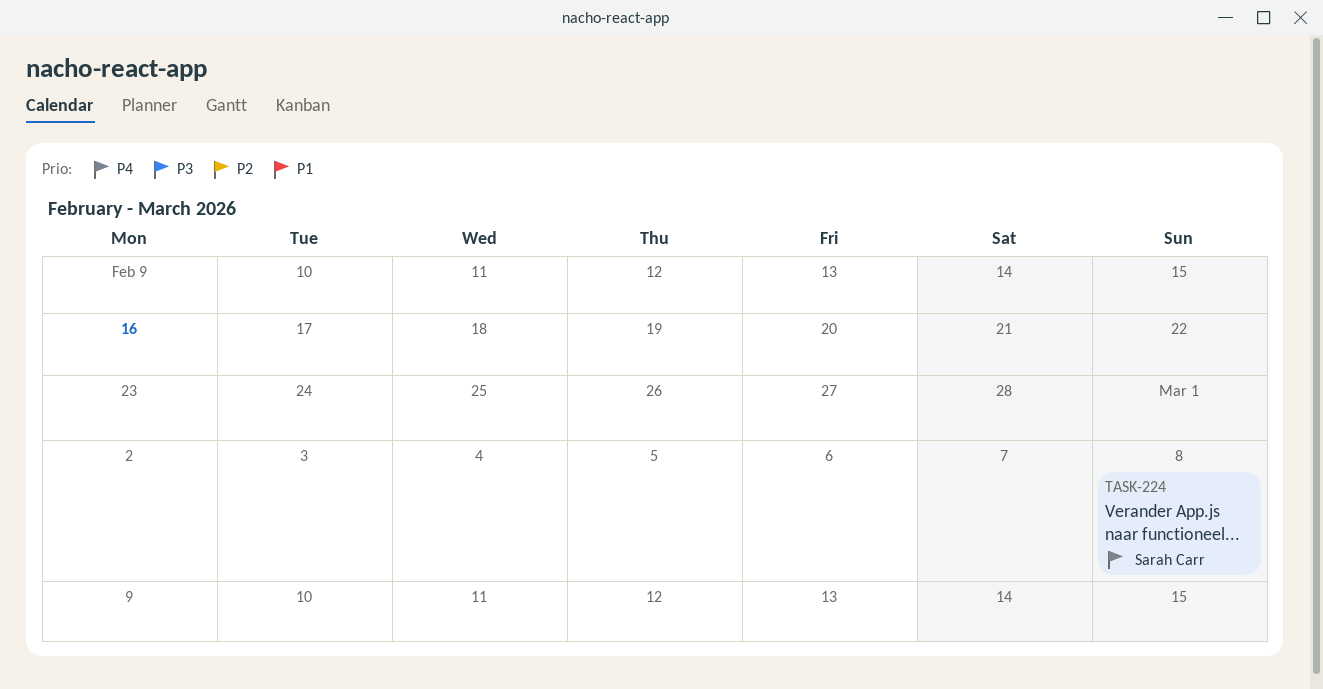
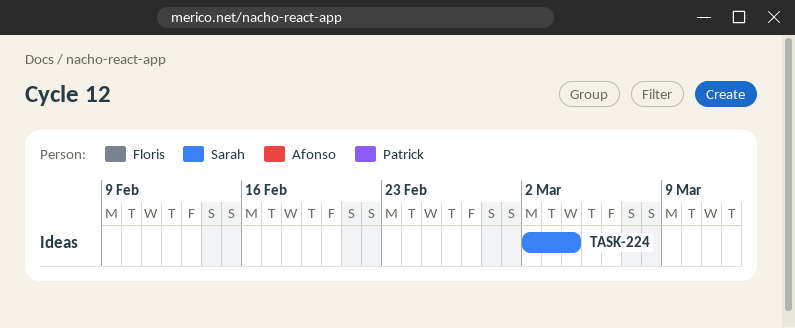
TASK-224, due: Mar 8 -> Mar 4

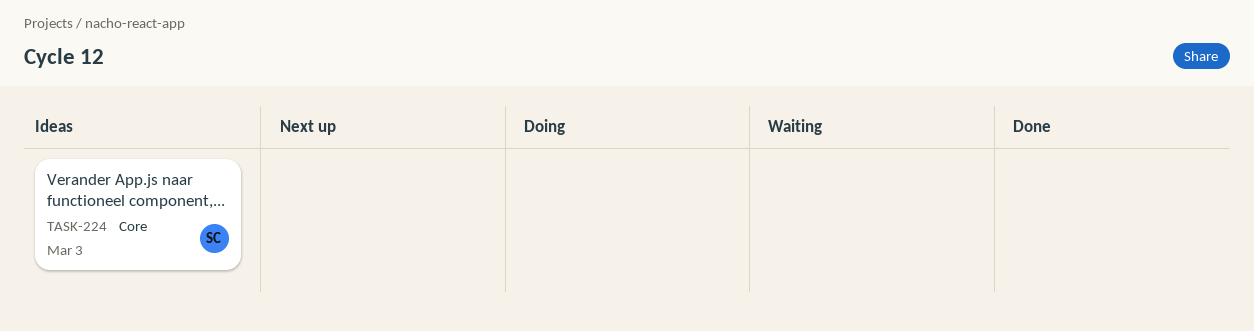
TASK-224, due: Mar 4 -> Mar 3

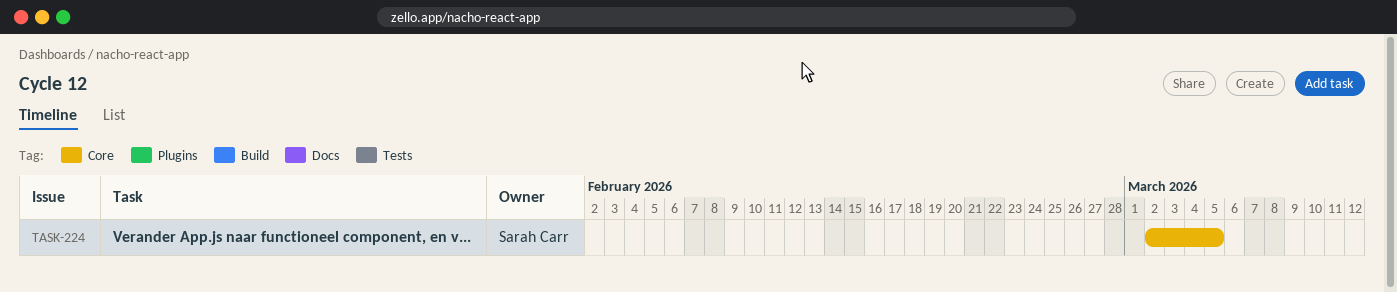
TASK-224, due: Mar 3 -> Mar 5

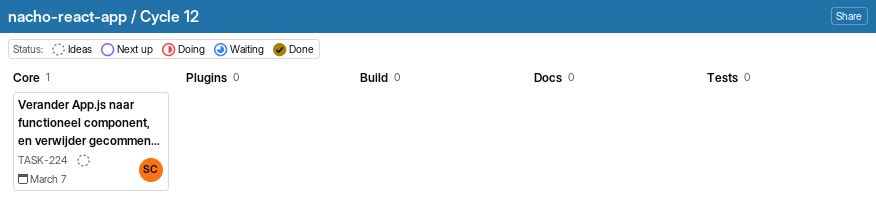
TASK-224, due: Mar 5 -> Mar 7

